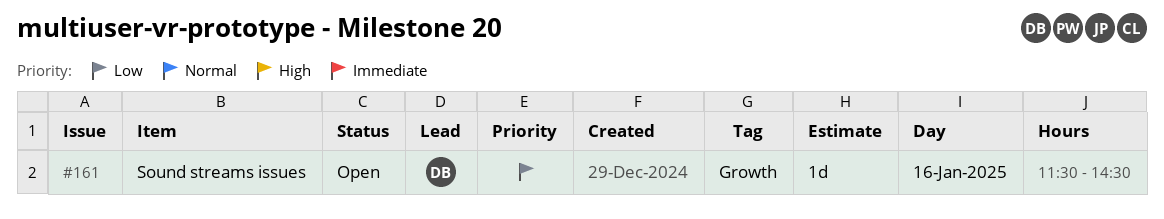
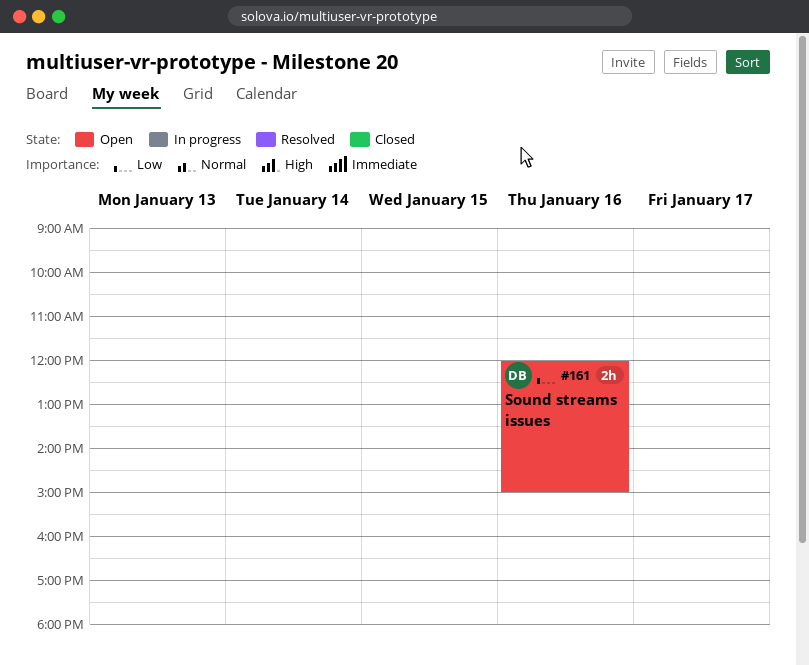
#161, estimate: 1d -> 2h
#161, begins: 11:30 -> 12:00
#161, ends: 14:30 -> 15:00

